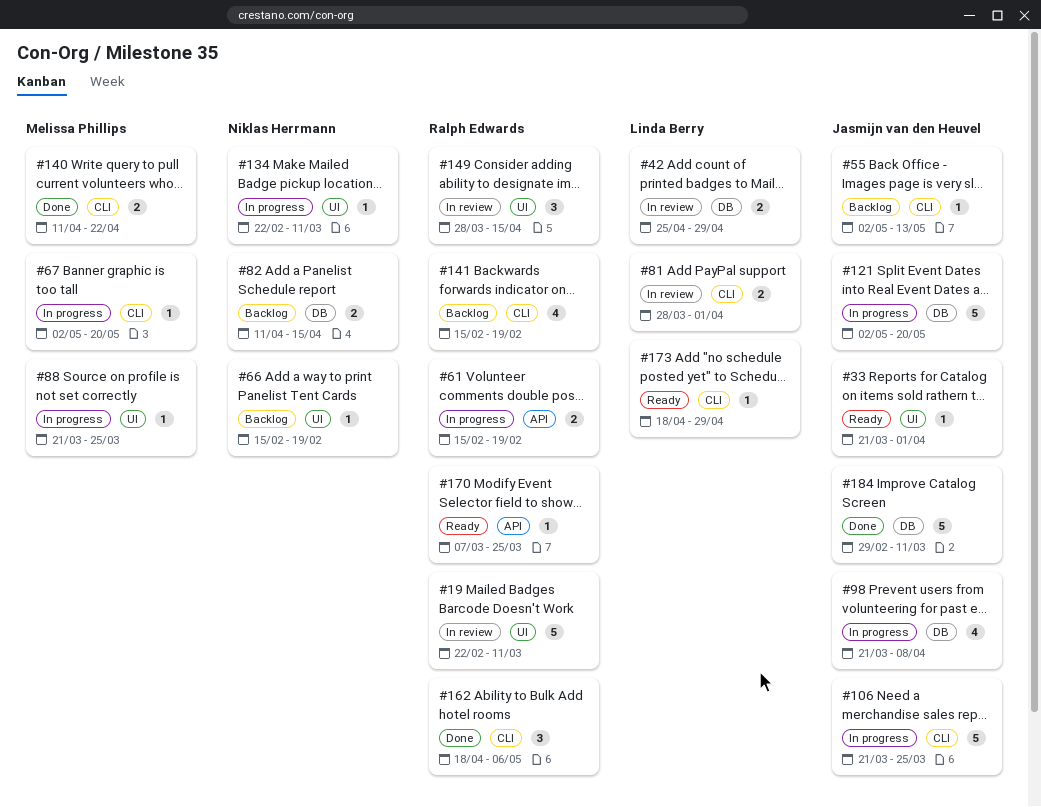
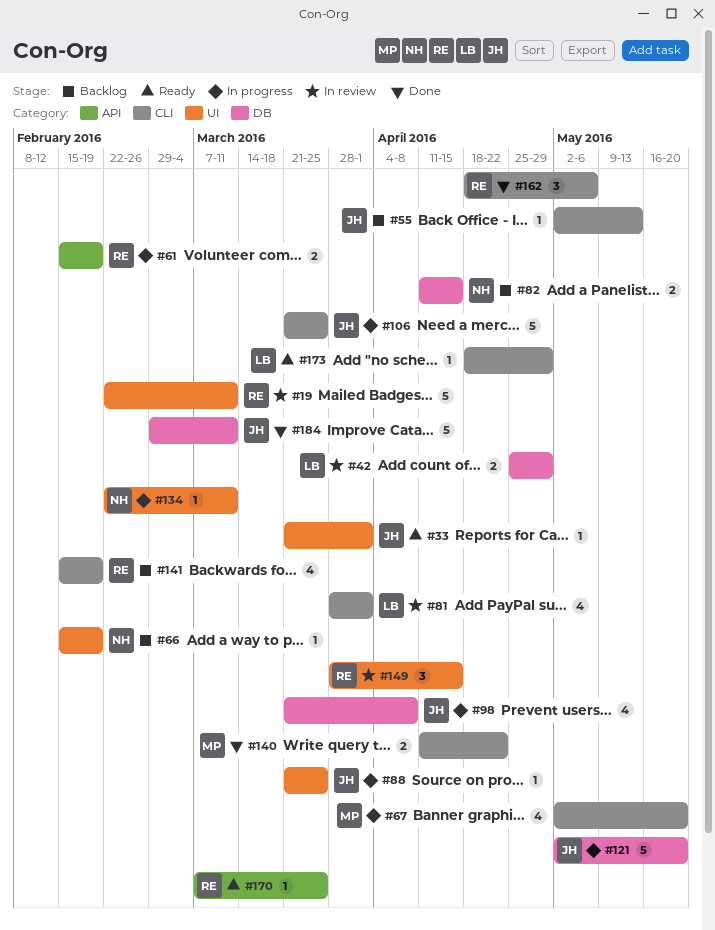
#67, estimate: 1 -> 4
#81, estimate: 2 -> 4
#88, owner: Melissa Phillips -> Jasmijn van den Heuvel

